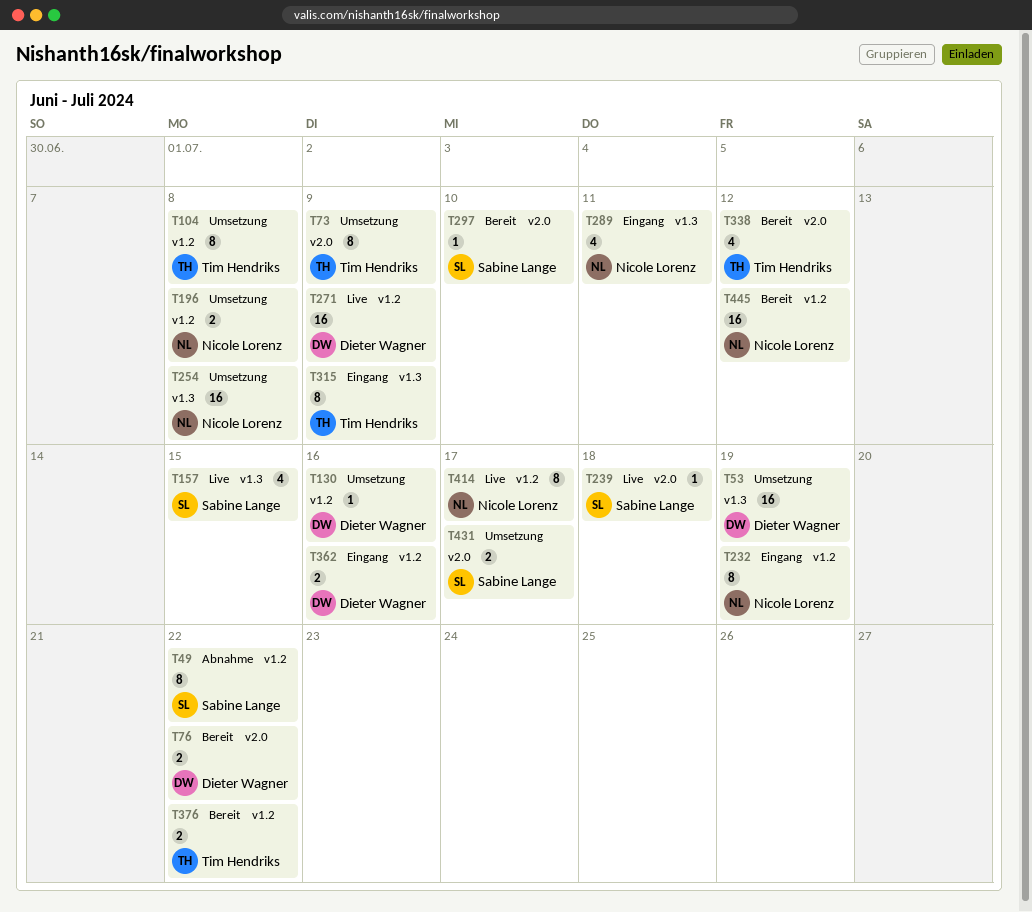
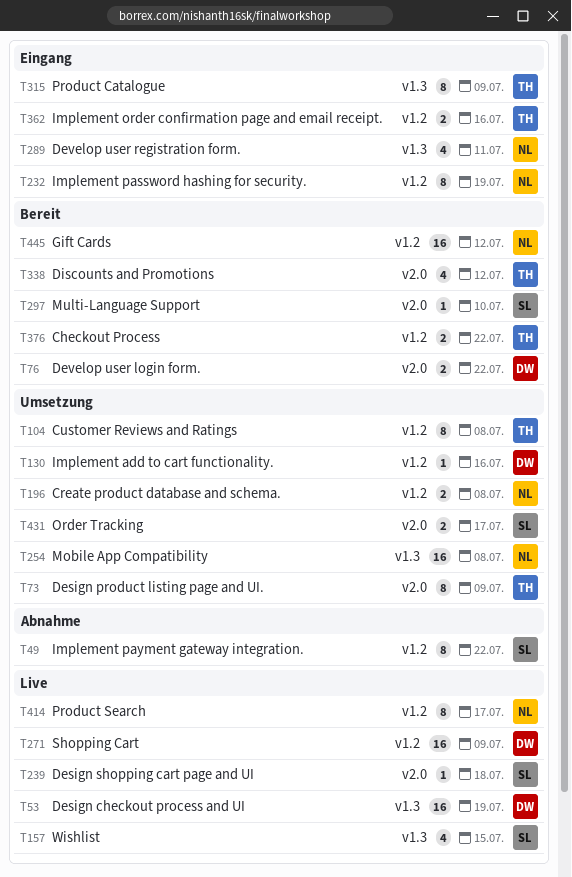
T53, status: Umsetzung -> Live
T362, owner: Dieter Wagner -> Tim Hendriks

